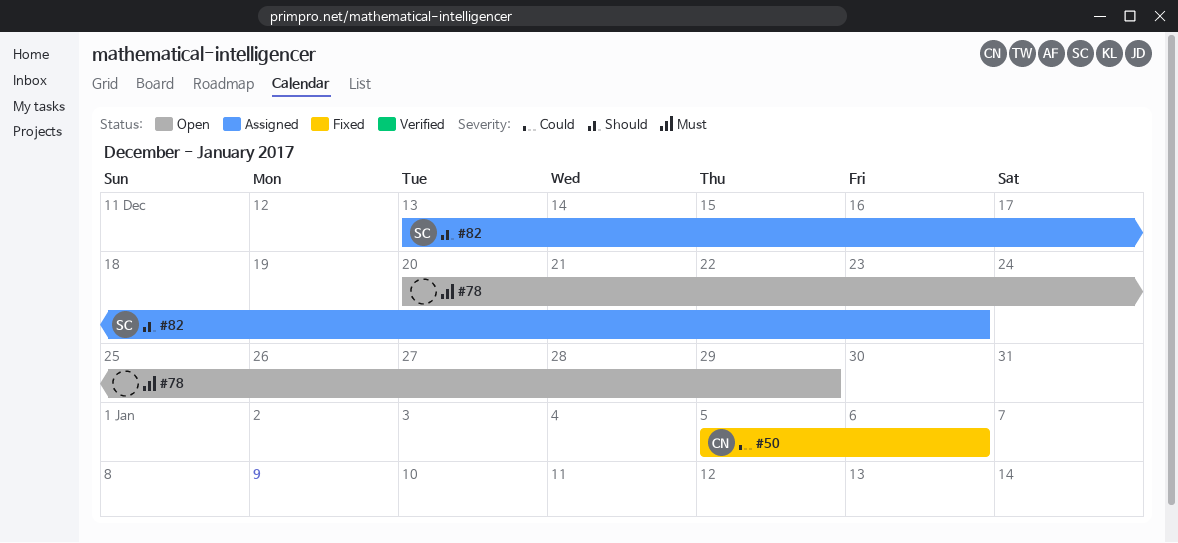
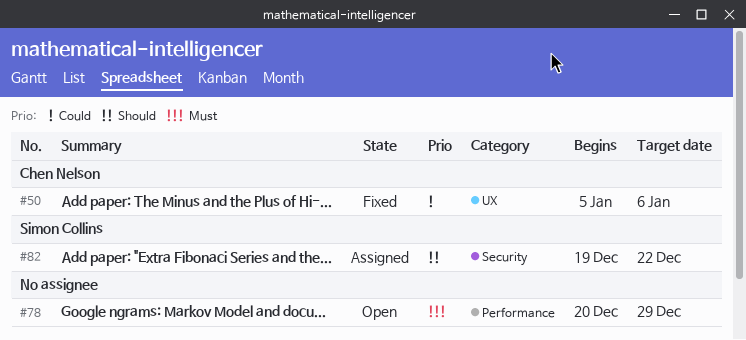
#82, start: Dec 13 -> Dec 19
#82, due: Dec 23 -> Dec 22

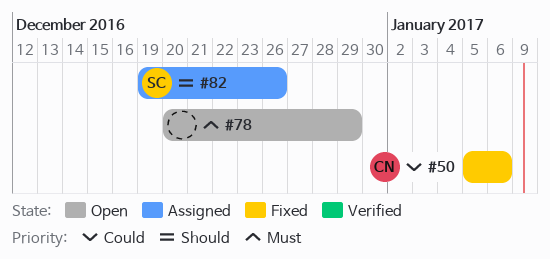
#82, due: Dec 22 -> Dec 26

